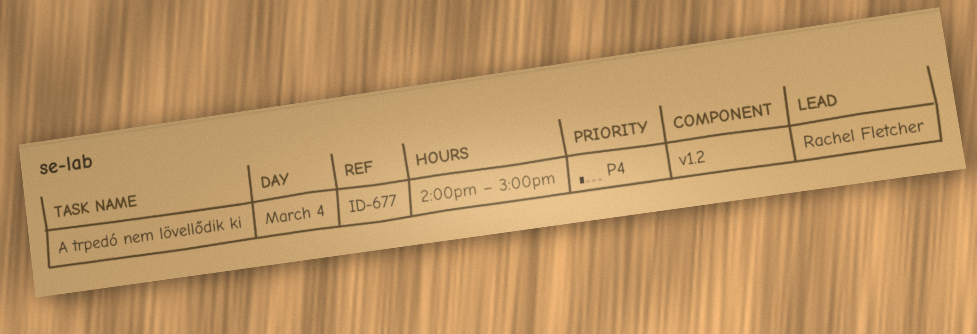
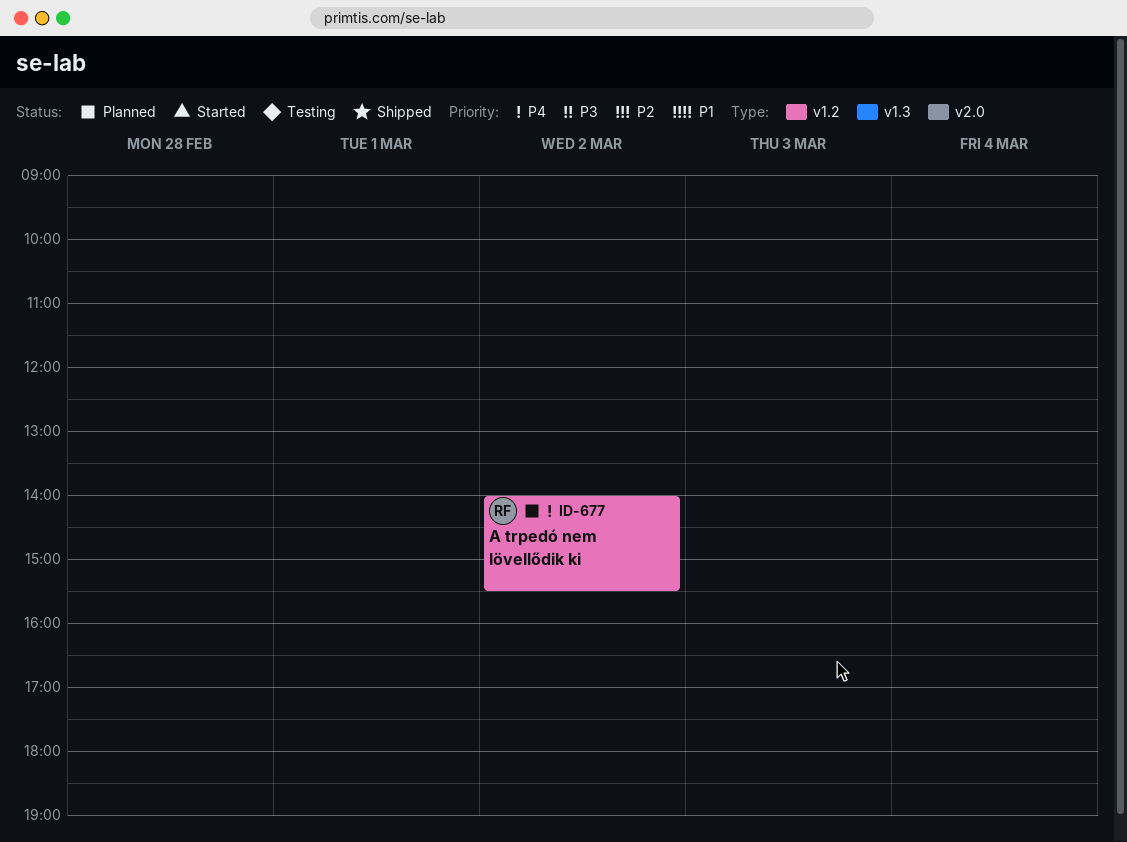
ID-677, day: Mar 4 -> Mar 2
ID-677, ends: 15:00 -> 15:30

